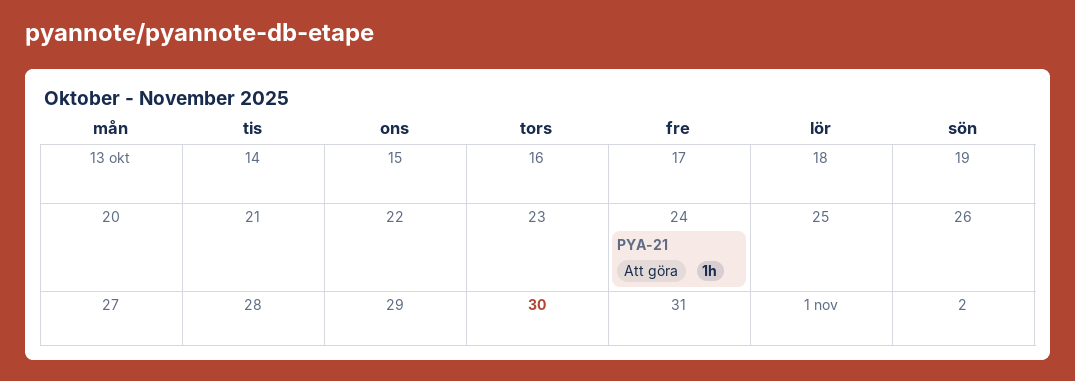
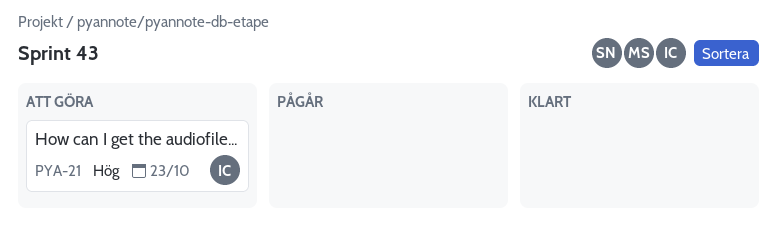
PYA-21, due: Oct 24 -> Oct 23

